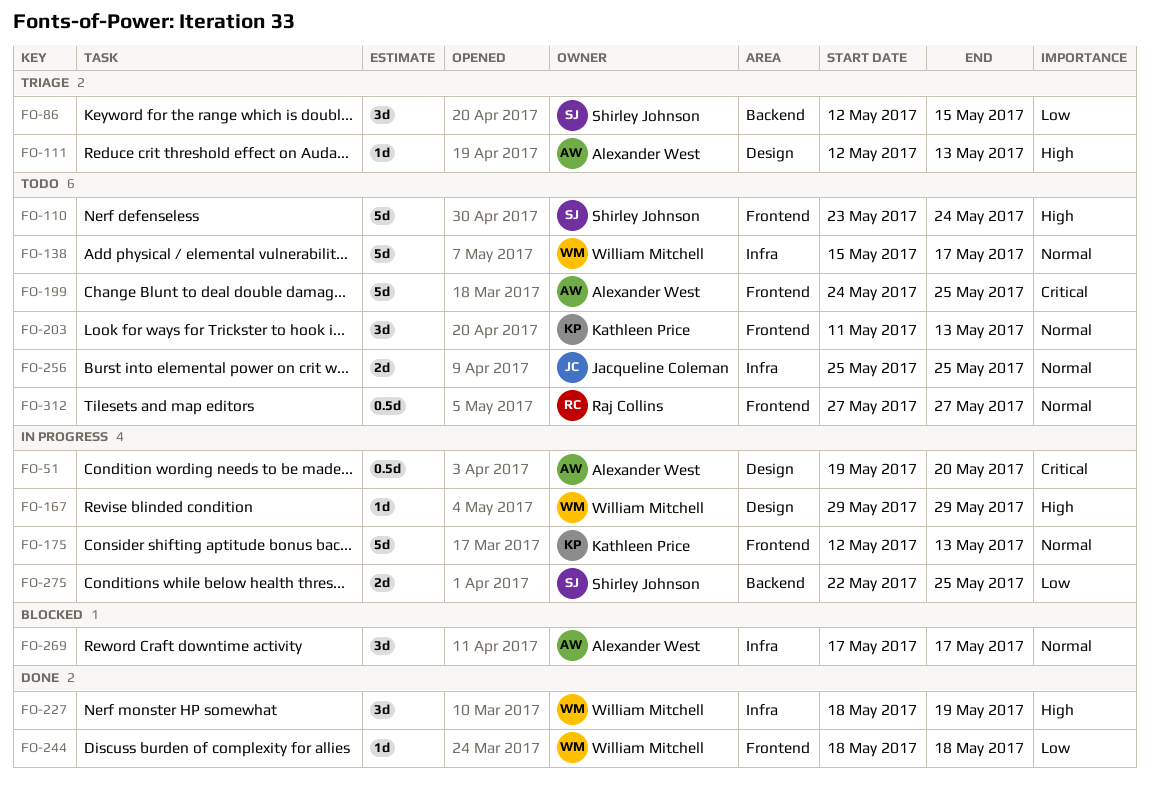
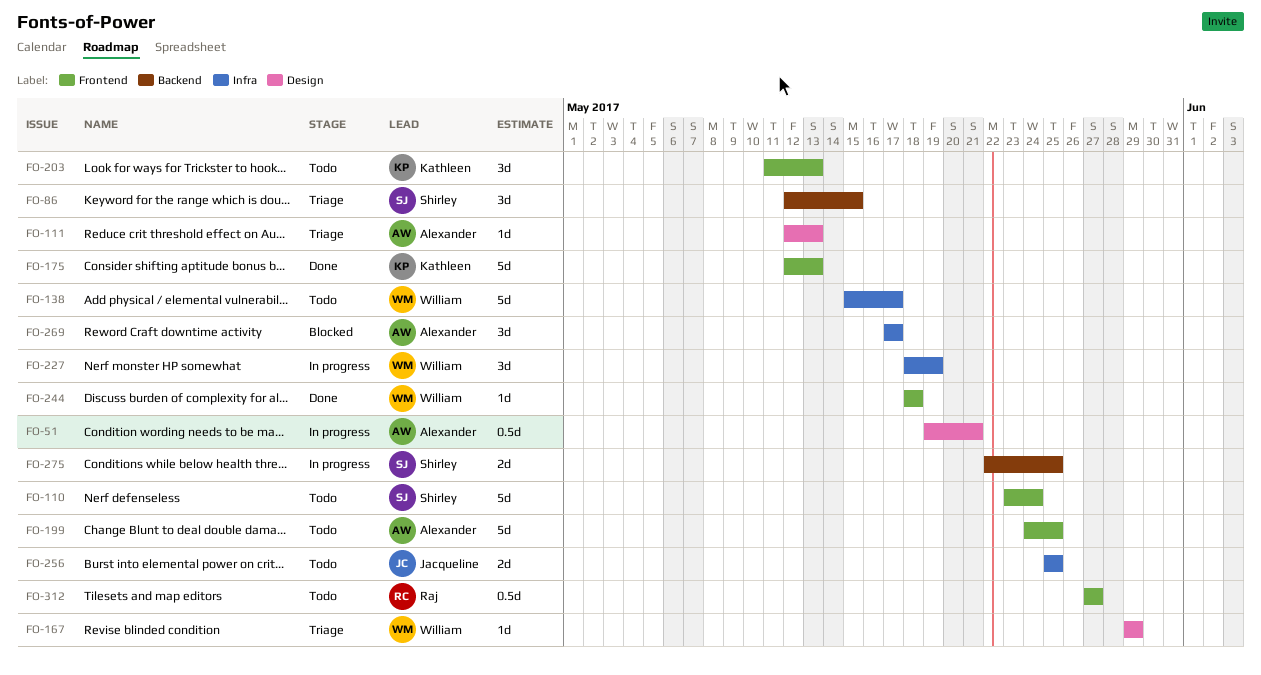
FO-51, due: May 20 -> May 21
FO-167, status: In progress -> Triage
FO-175, status: In progress -> Done
FO-227, status: Done -> In progress

